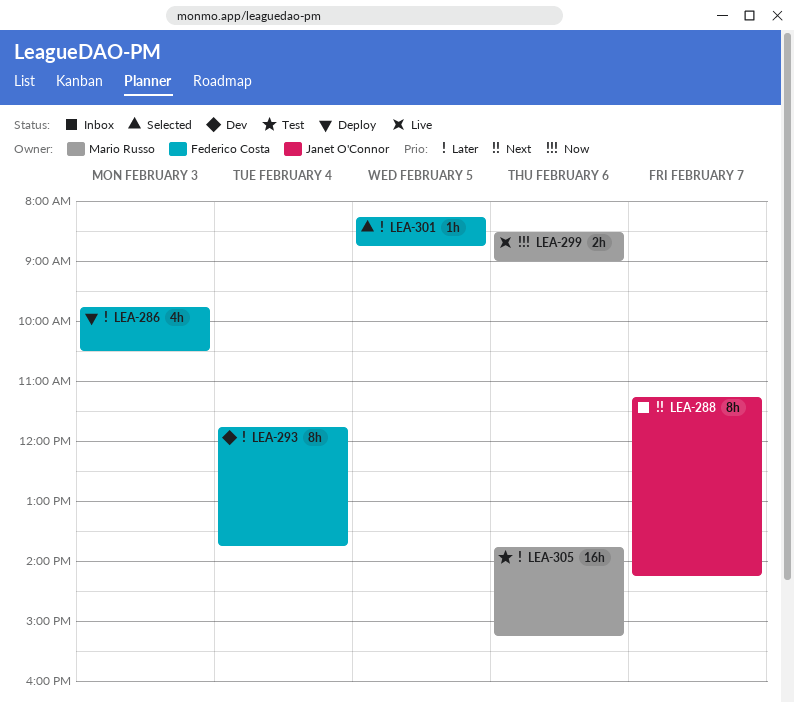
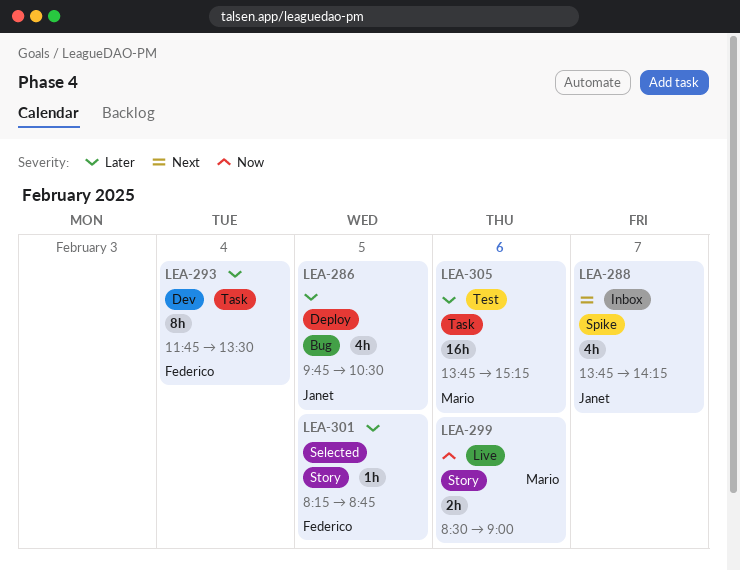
LEA-286, owner: Federico Costa -> Janet O'Connor
LEA-286, day: Feb 3 -> Feb 5
LEA-288, estimate: 8h -> 4h
LEA-288, begins: 11:15 -> 13:45
LEA-293, ends: 13:45 -> 13:30

